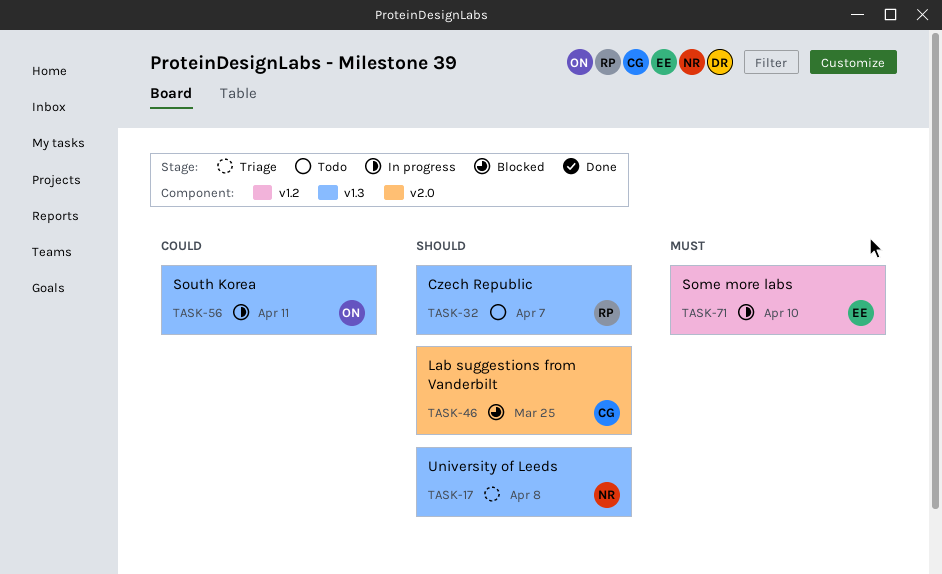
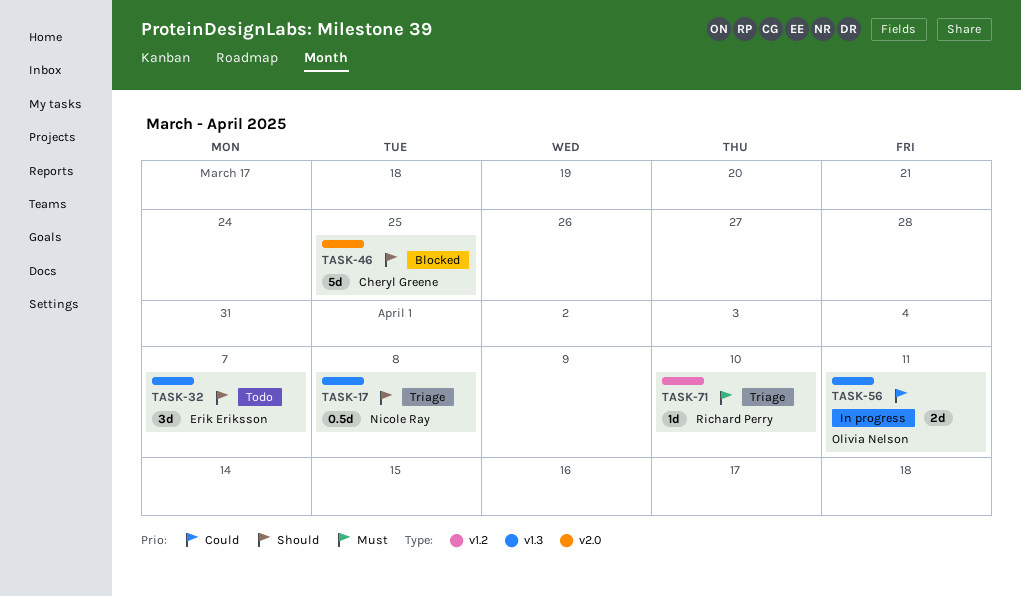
TASK-32, owner: Richard Perry -> Erik Eriksson
TASK-71, status: In progress -> Triage
TASK-71, owner: Erik Eriksson -> Richard Perry

